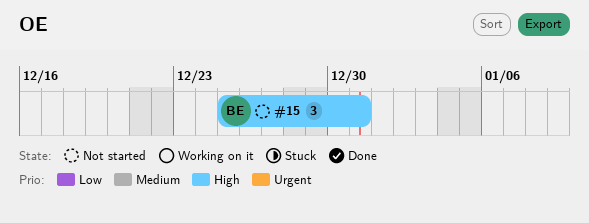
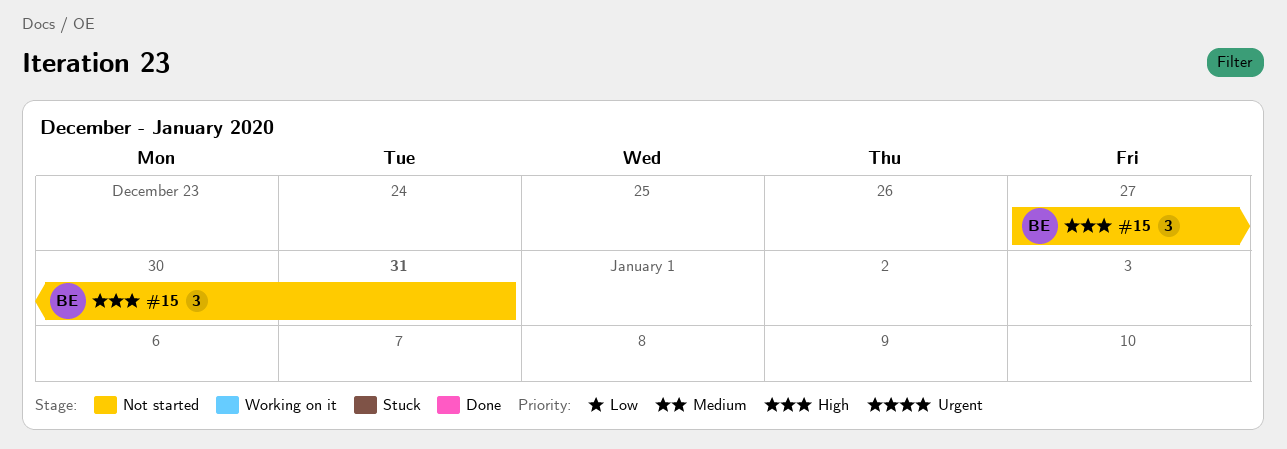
#15, start: Dec 25 -> Dec 27

